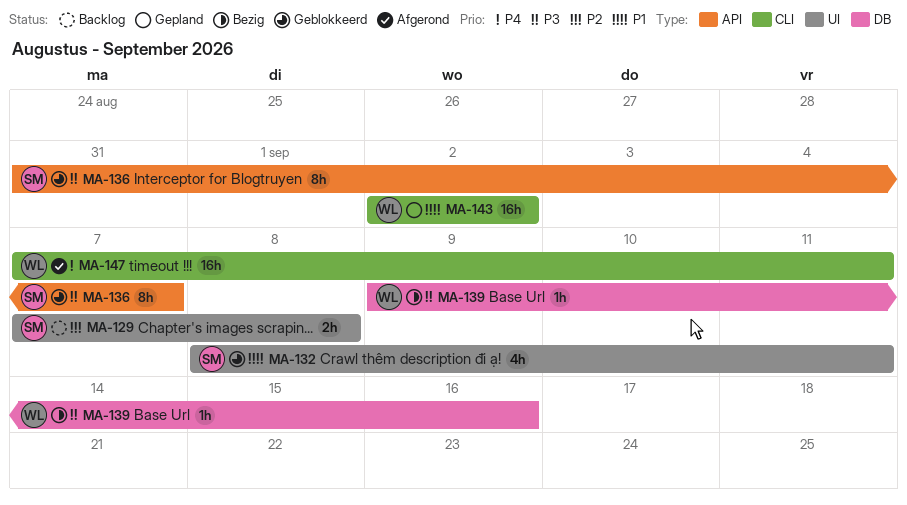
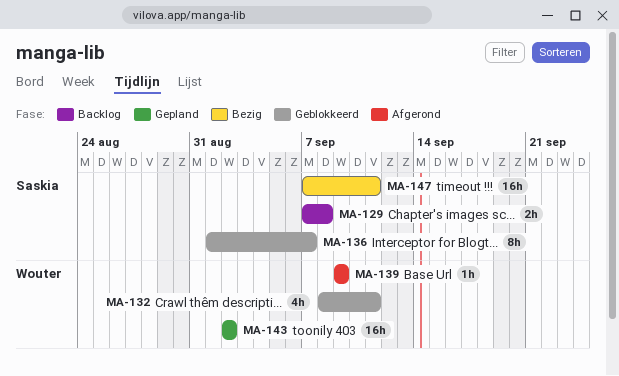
MA-132, owner: Saskia -> Wouter
MA-136, start: Aug 31 -> Sep 1
MA-139, status: Bezig -> Afgerond
MA-139, due: Sep 16 -> Sep 9
MA-147, status: Afgerond -> Bezig
MA-147, owner: Wouter -> Saskia

